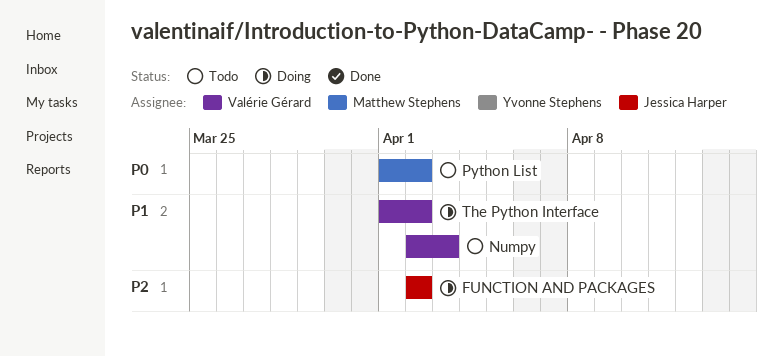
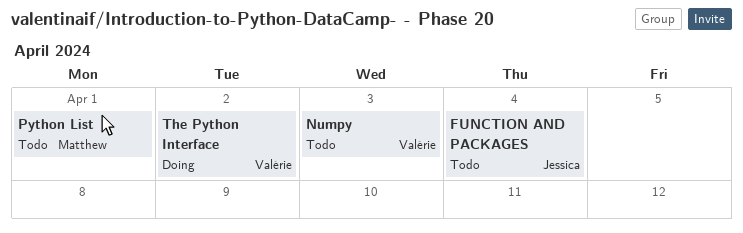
FUNCTION AND PACKAGES, status: Doing -> Todo
FUNCTION AND PACKAGES, due: Apr 2 -> Apr 4
Python List, due: Apr 2 -> Apr 1

